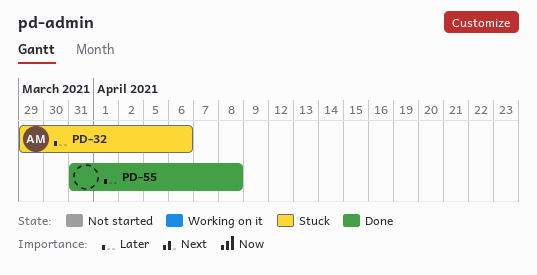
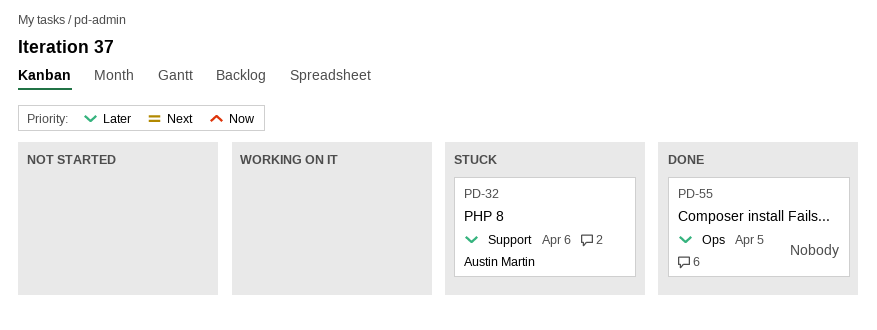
PD-55, due: Apr 8 -> Apr 5

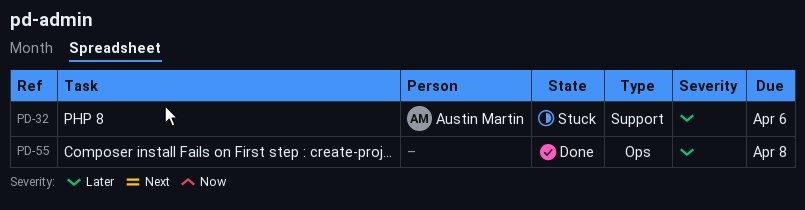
PD-55, due: Apr 5 -> Apr 8

